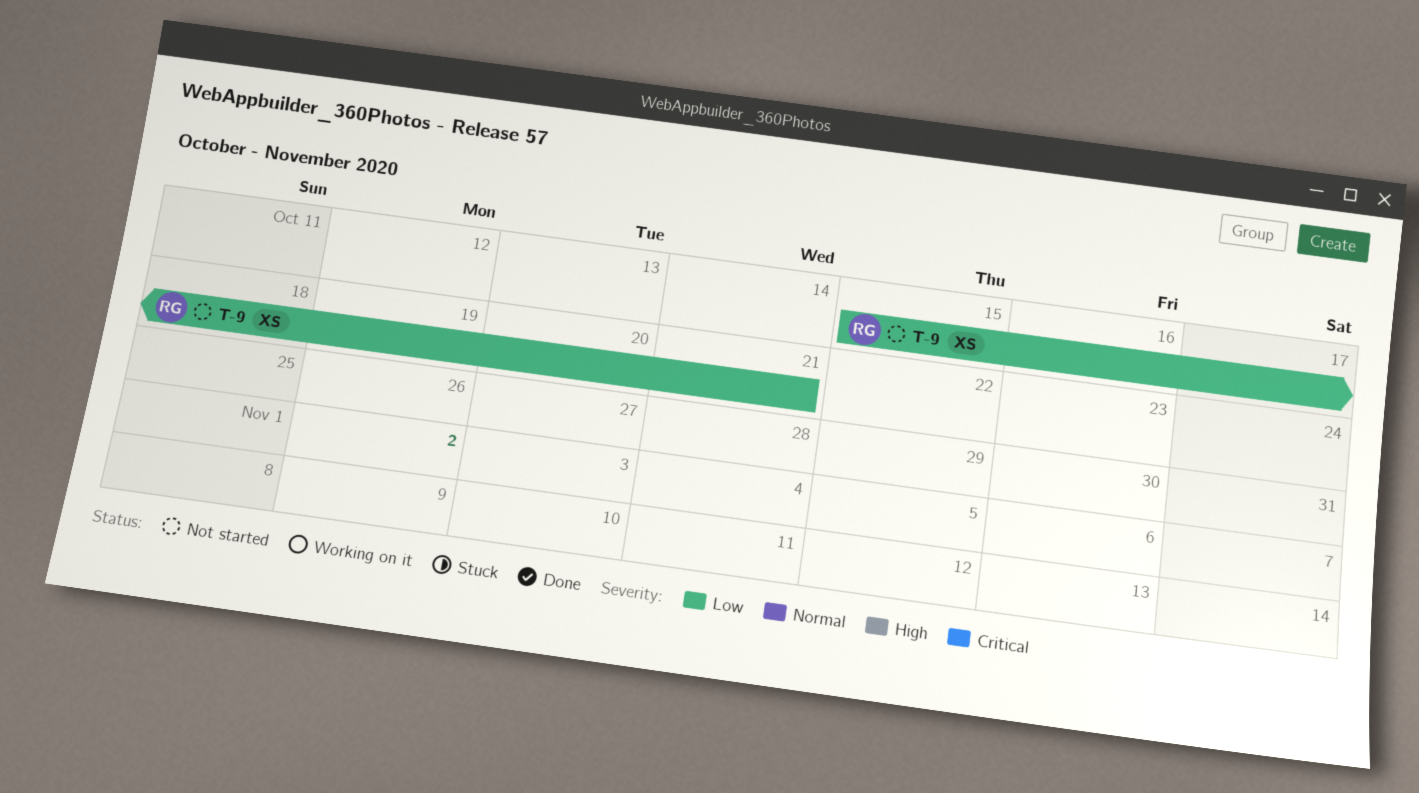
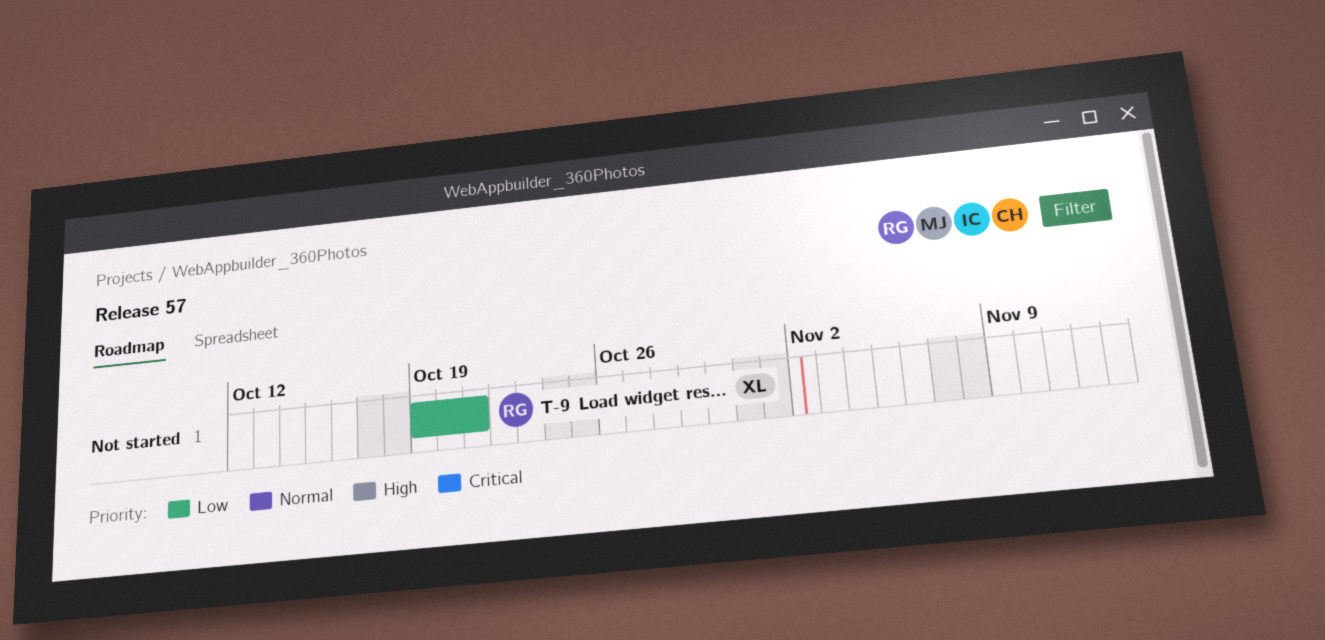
T-9, estimate: XS -> XL
T-9, start: Oct 15 -> Oct 19

